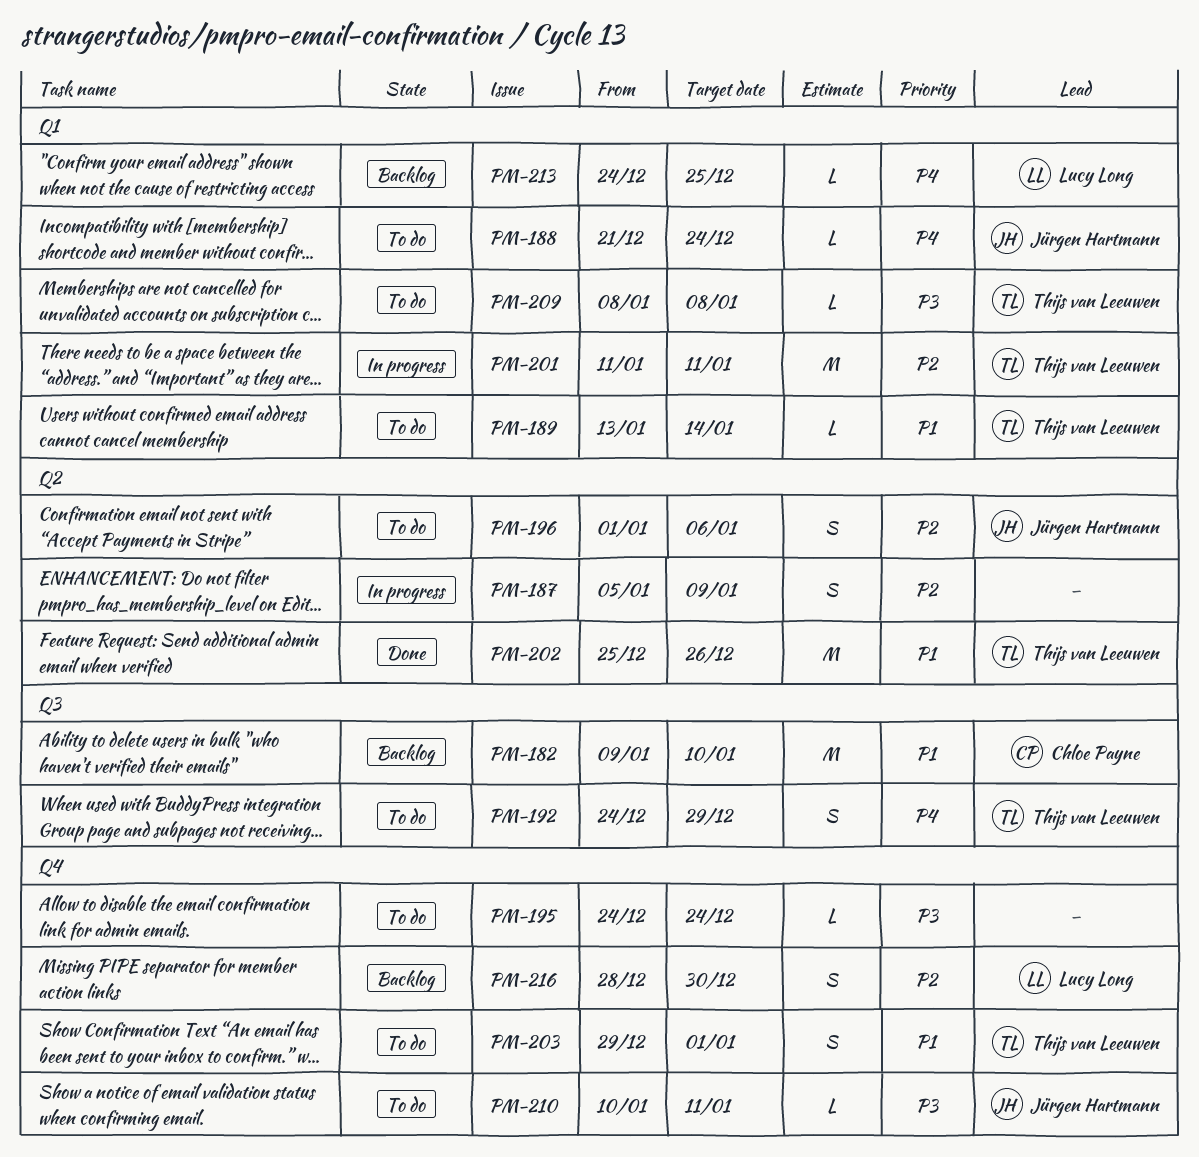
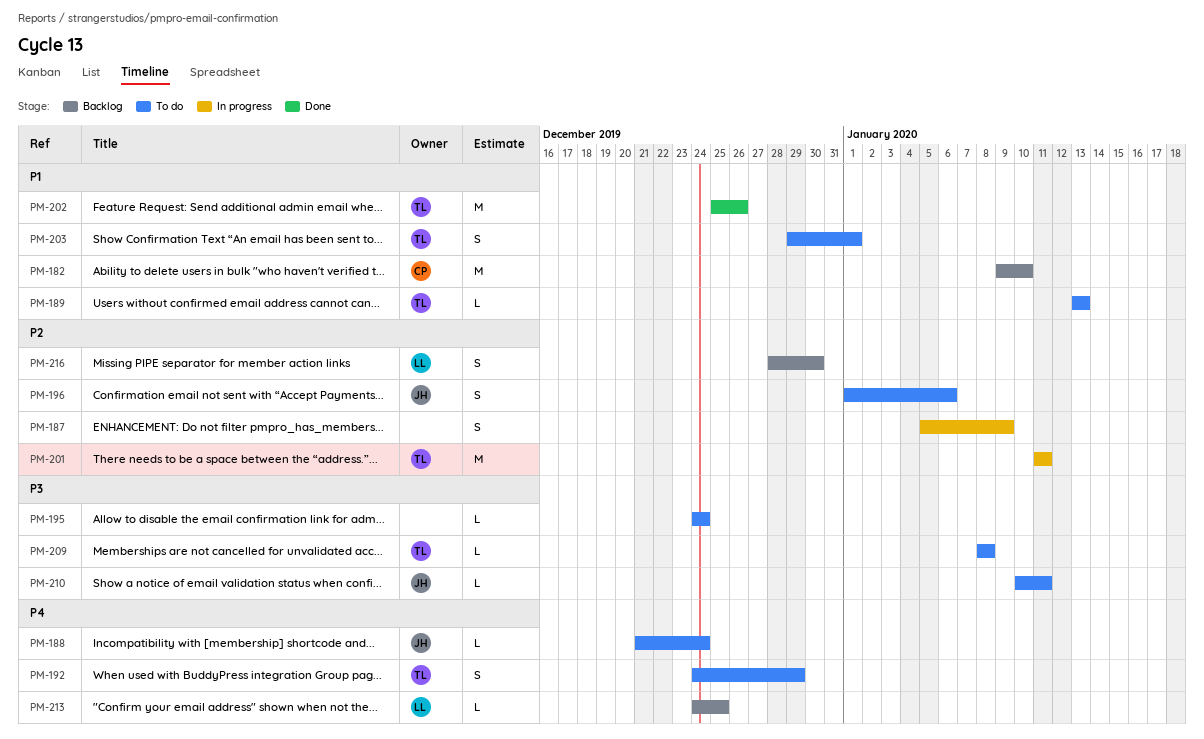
PM-189, due: Jan 14 -> Jan 13

